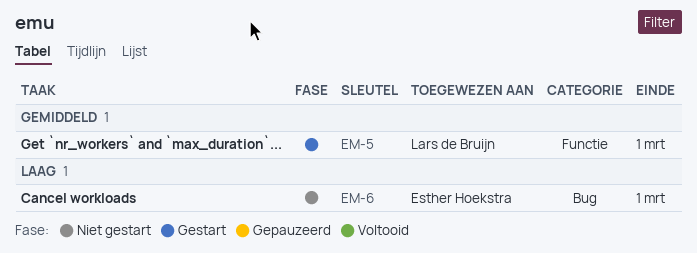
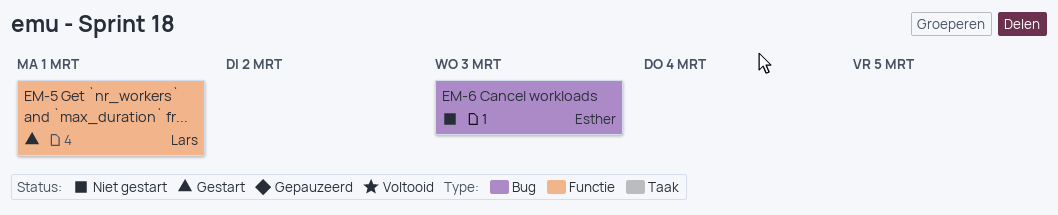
EM-6, due: Mar 1 -> Mar 3

